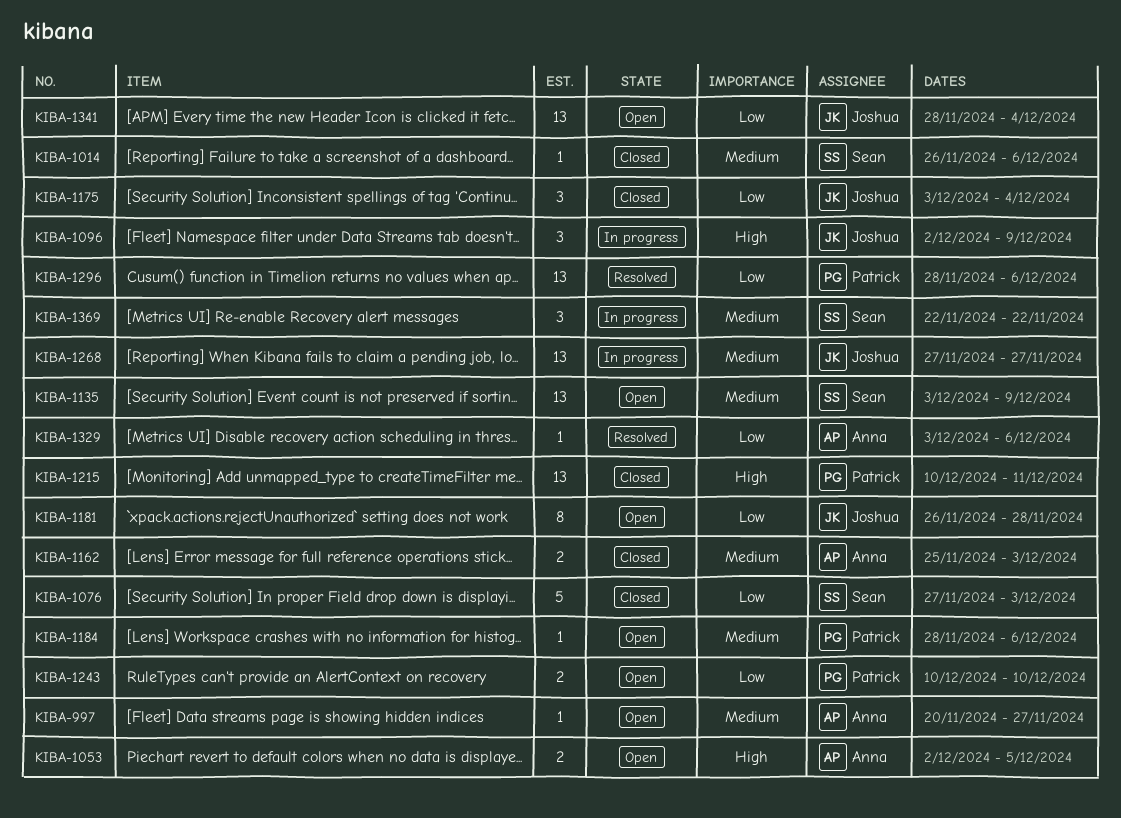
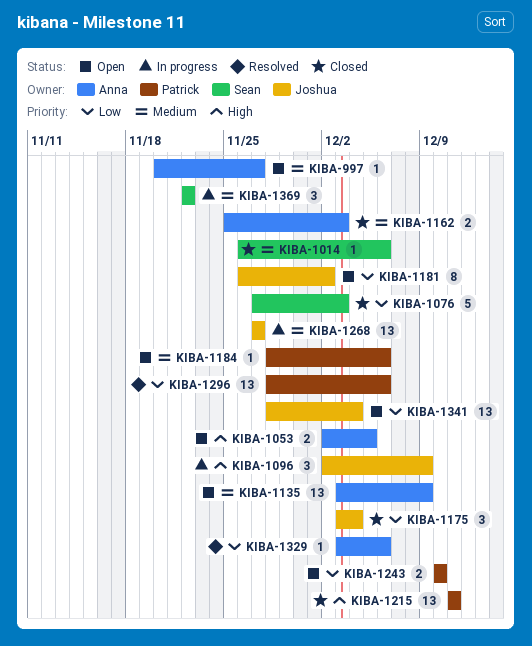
KIBA-1135, owner: Sean -> Anna
KIBA-1181, due: Nov 28 -> Dec 2
KIBA-1215, start: Dec 10 -> Dec 11

